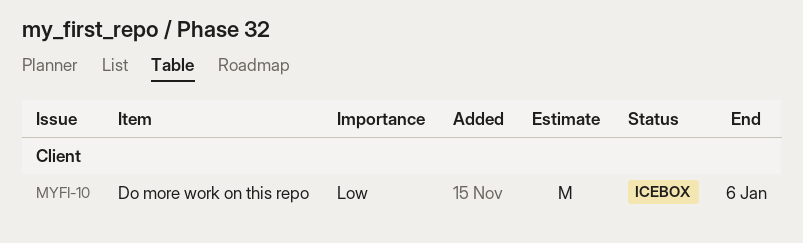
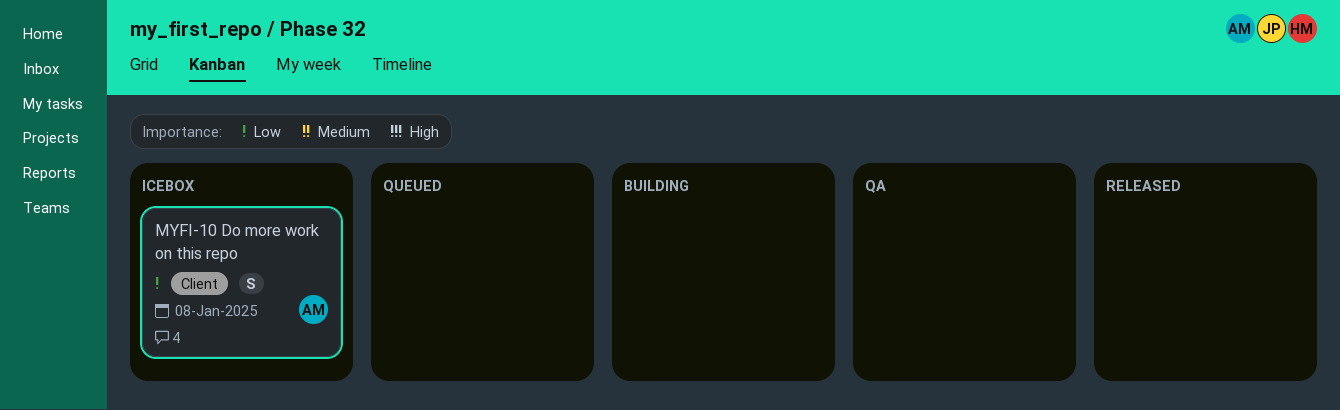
MYFI-10, estimate: M -> S
MYFI-10, due: Jan 6 -> Jan 8

